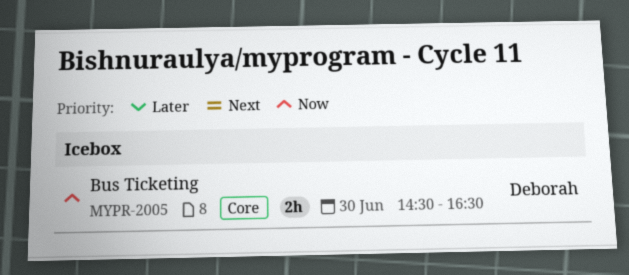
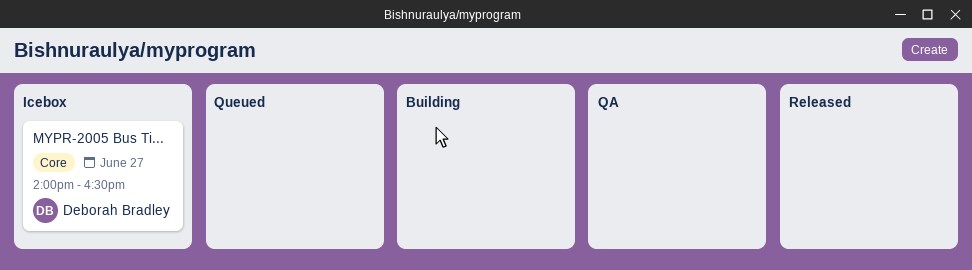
MYPR-2005, day: Jun 30 -> Jun 27
MYPR-2005, begins: 14:30 -> 14:00

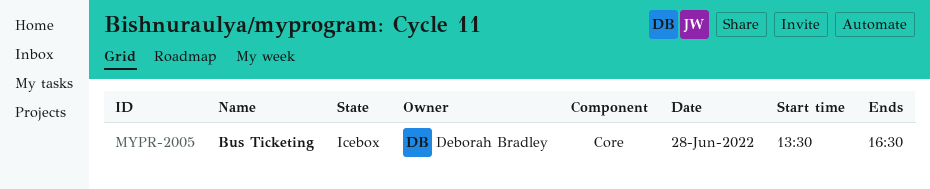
MYPR-2005, day: Jun 27 -> Jun 28
MYPR-2005, begins: 14:00 -> 13:30

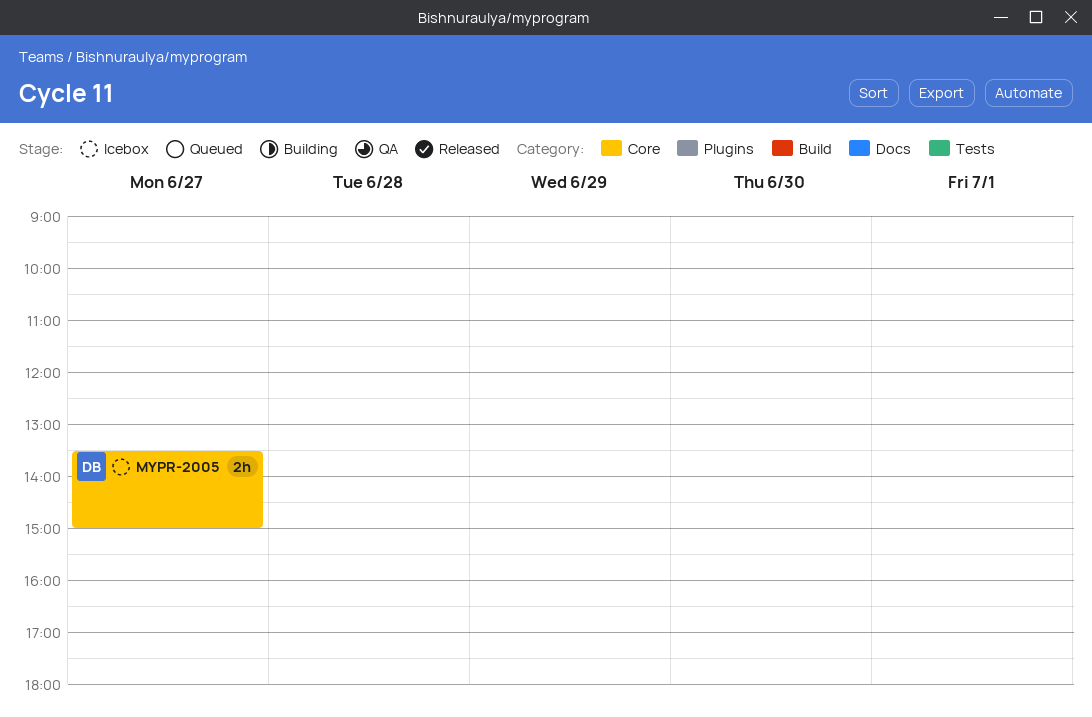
MYPR-2005, day: Jun 28 -> Jun 27
MYPR-2005, ends: 16:30 -> 15:00

